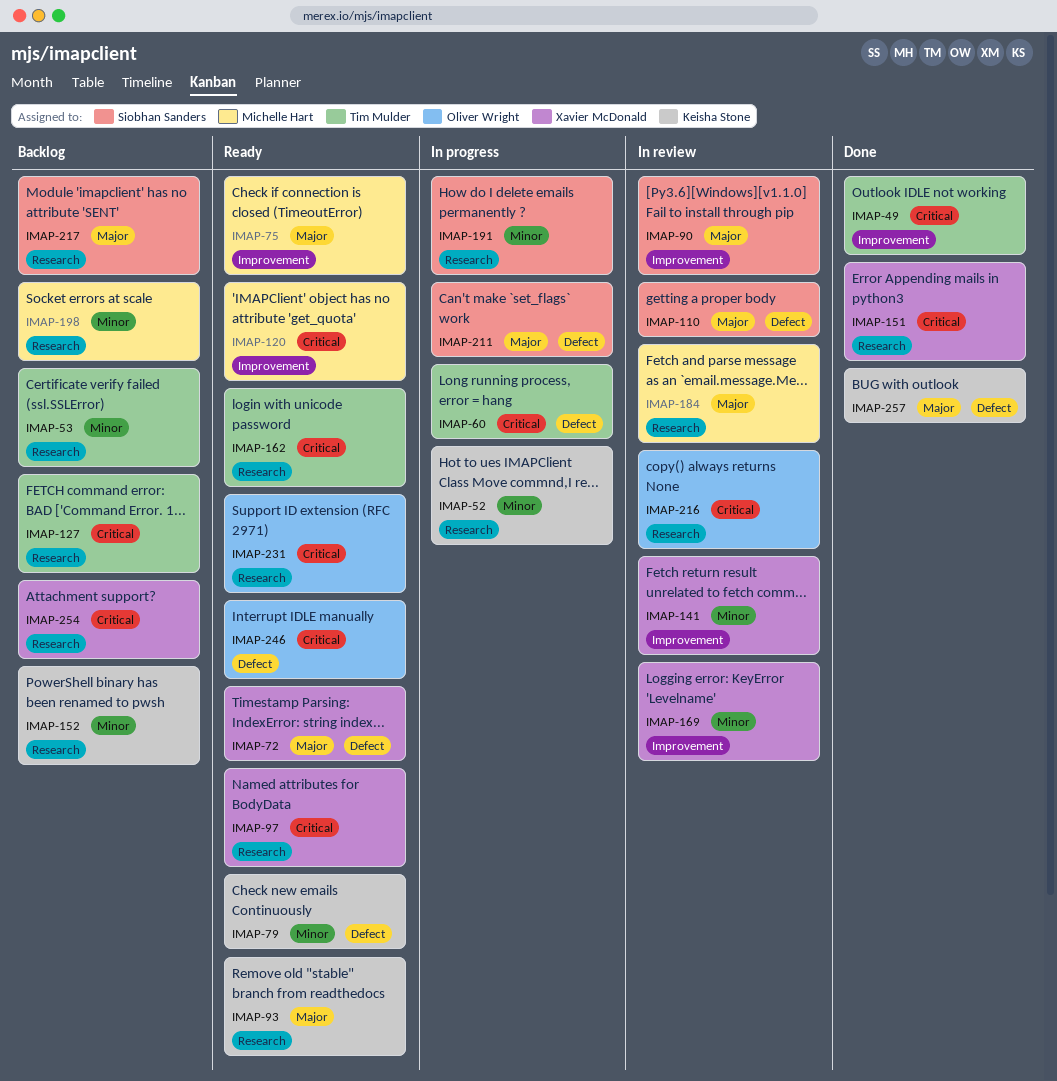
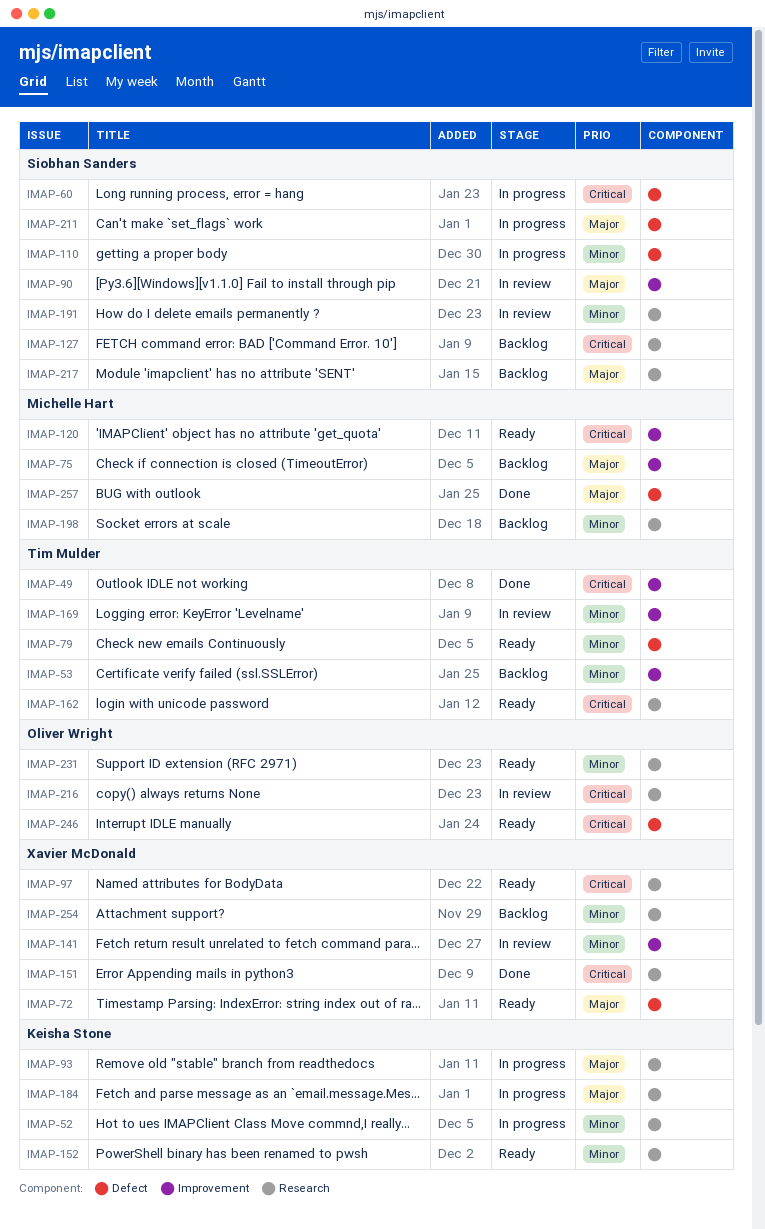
IMAP-53, label: Research -> Improvement
IMAP-60, owner: Tim Mulder -> Siobhan Sanders
IMAP-75, status: Ready -> Backlog
IMAP-79, owner: Keisha Stone -> Tim Mulder
IMAP-93, status: Ready -> In progress
IMAP-110, status: In review -> In progress
IMAP-110, priority: Major -> Minor
IMAP-127, owner: Tim Mulder -> Siobhan Sanders
IMAP-152, status: Backlog -> Ready
IMAP-169, owner: Xavier McDonald -> Tim Mulder
IMAP-184, status: In review -> In progress
IMAP-184, owner: Michelle Hart -> Keisha Stone
IMAP-191, status: In progress -> In review
IMAP-231, priority: Critical -> Minor
IMAP-254, priority: Critical -> Minor
IMAP-257, owner: Keisha Stone -> Michelle Hart

